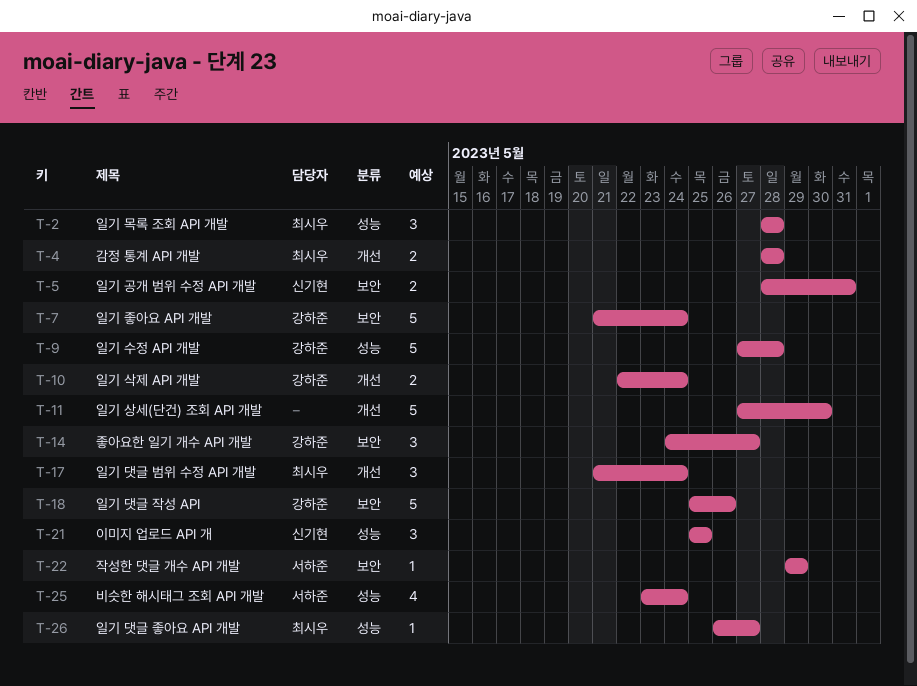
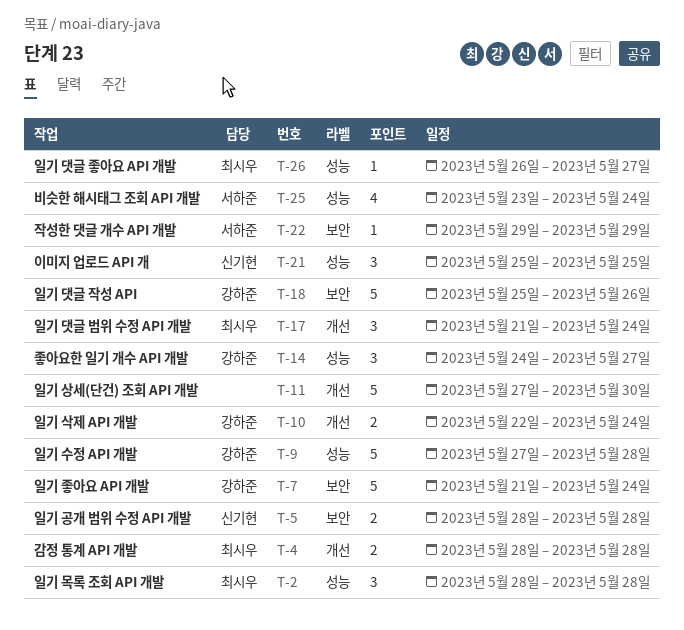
T-5, due: May 31 -> May 28
T-14, label: 보안 -> 성능

